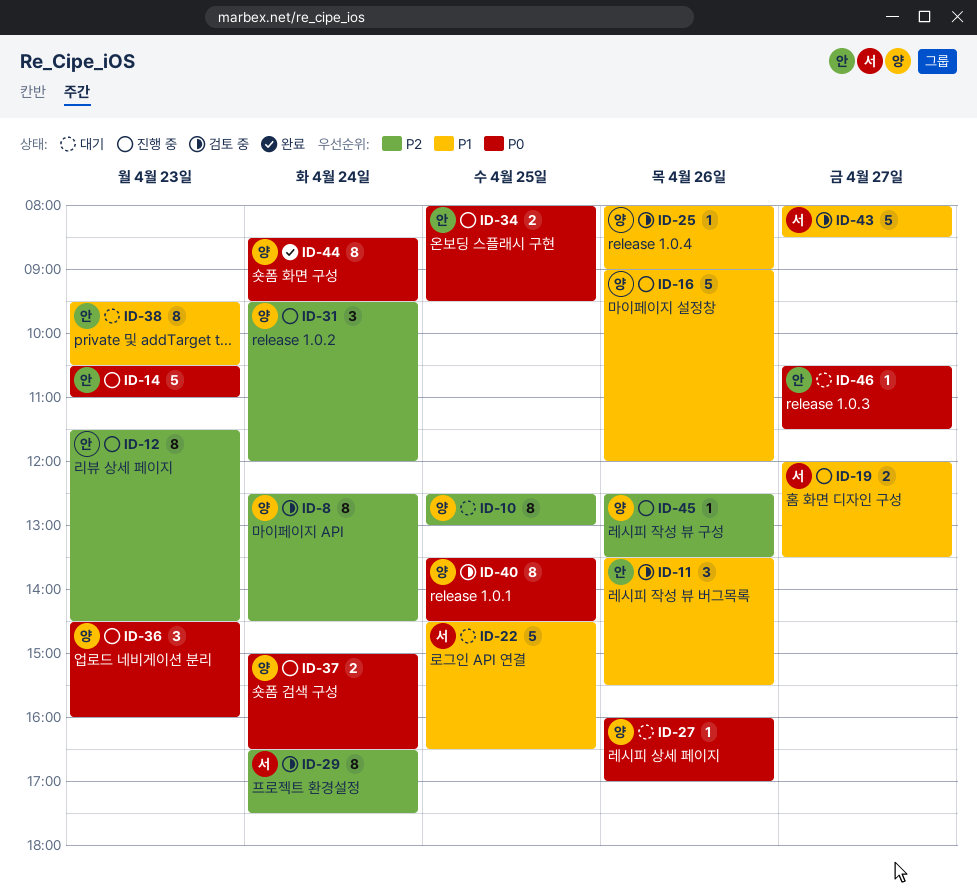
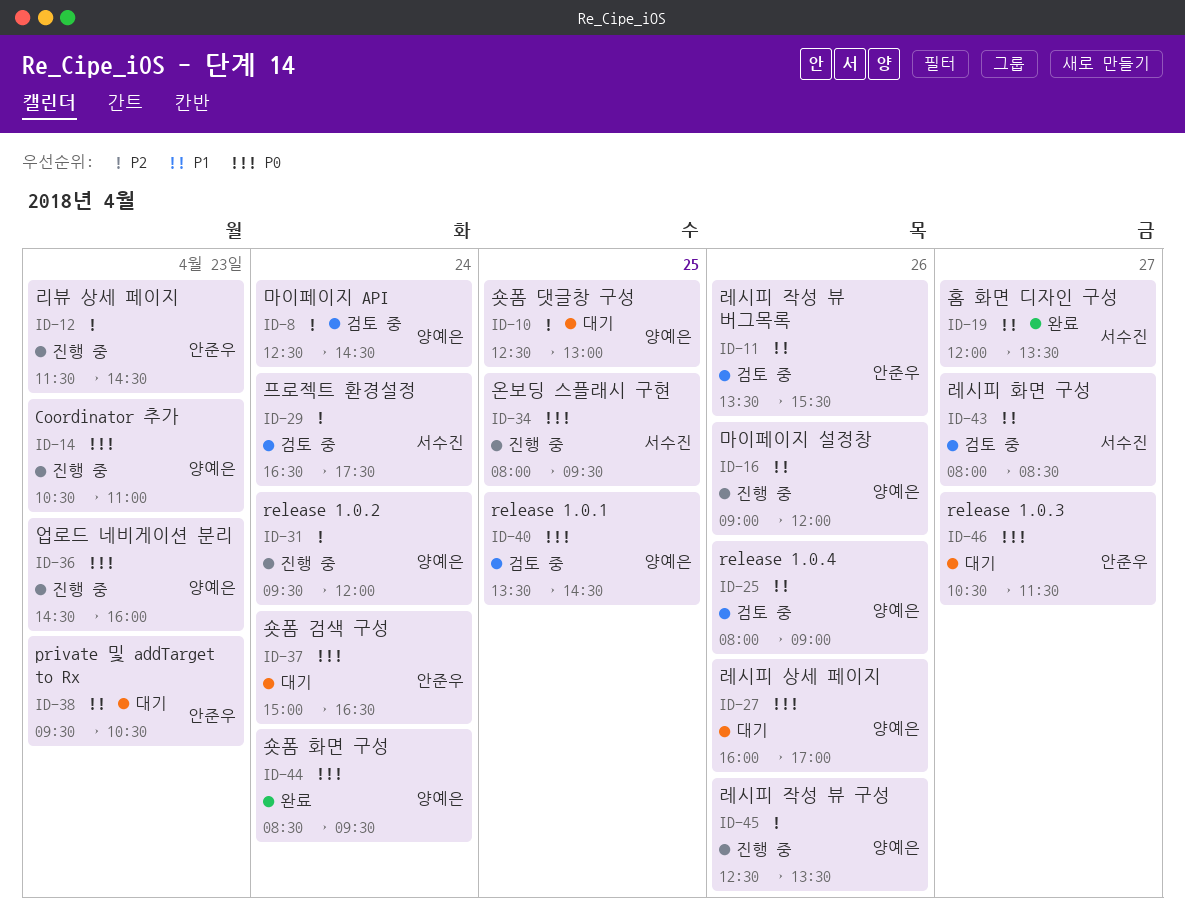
ID-14, owner: 안준우 -> 양예은
ID-19, status: 진행 중 -> 완료
ID-22: present -> none
ID-34, owner: 안준우 -> 서수진
ID-37, status: 진행 중 -> 대기
ID-37, owner: 양예은 -> 안준우

